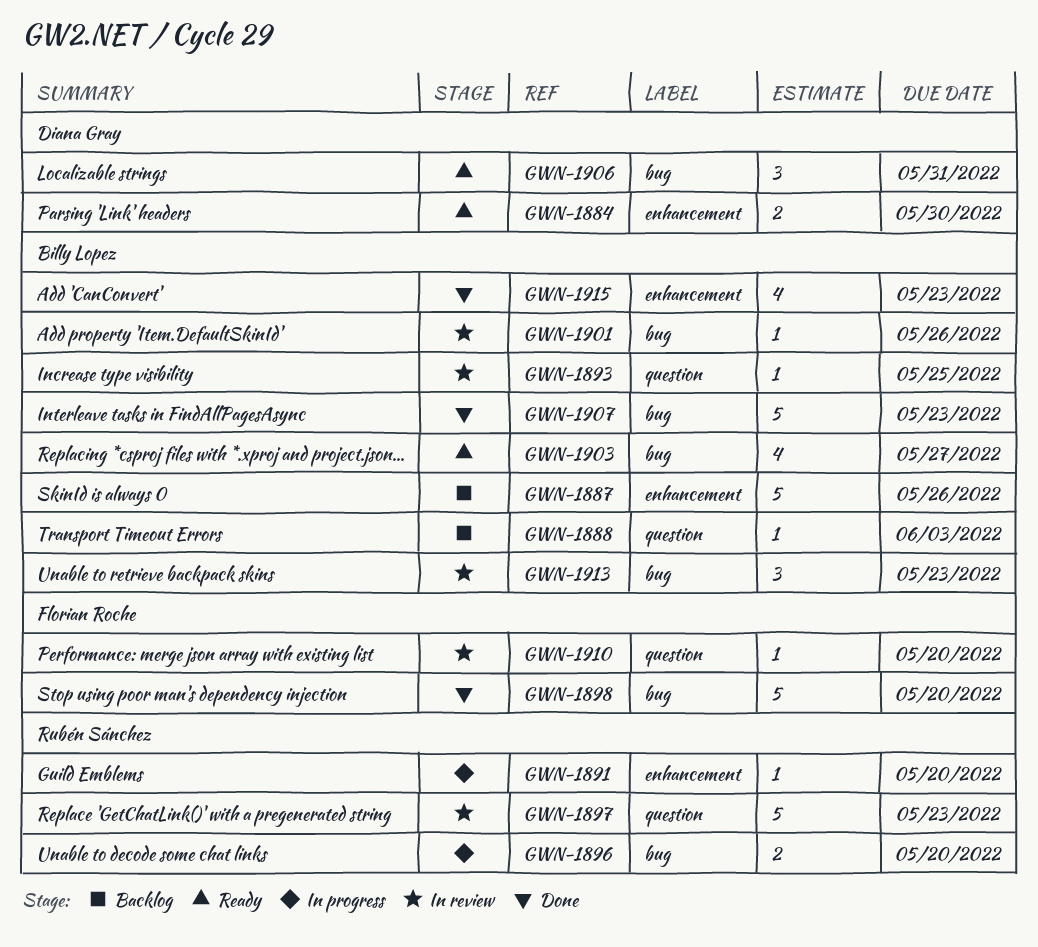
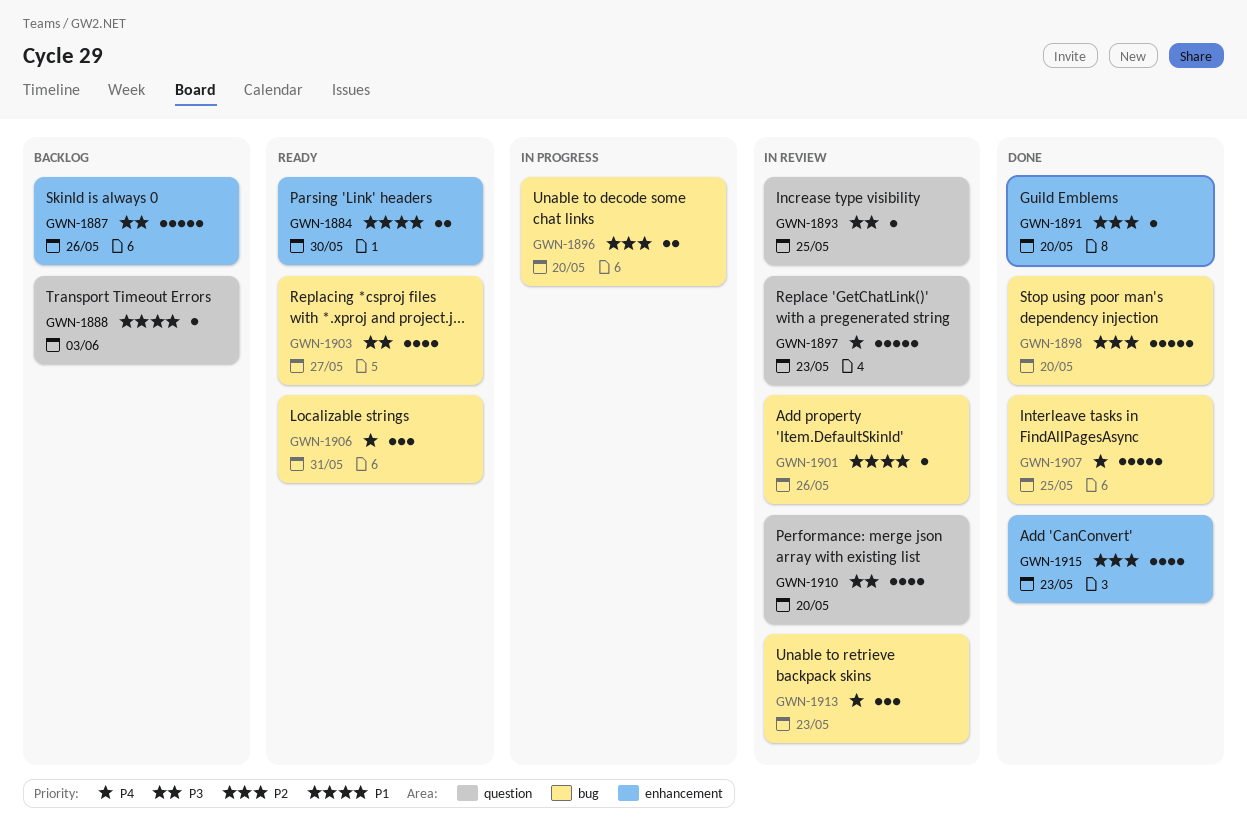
GWN-1891, status: In progress -> Done
GWN-1907, due: May 23 -> May 25
GWN-1910, estimate: 1 -> 4

